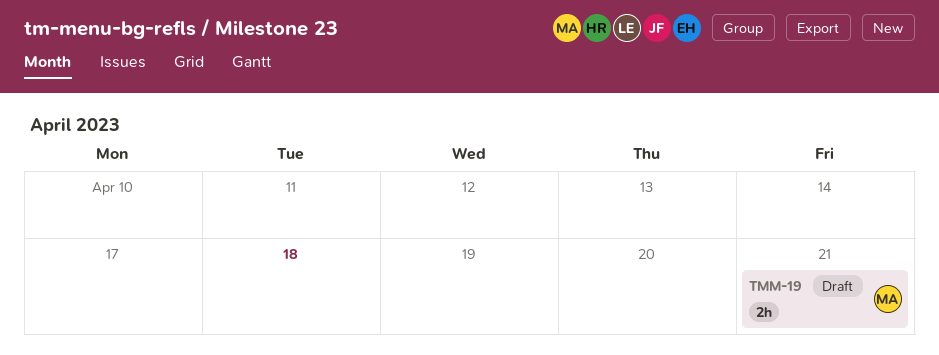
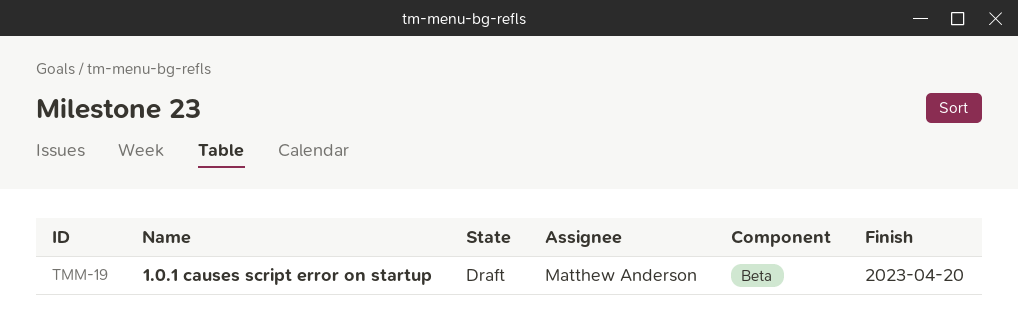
TMM-19, due: Apr 21 -> Apr 20

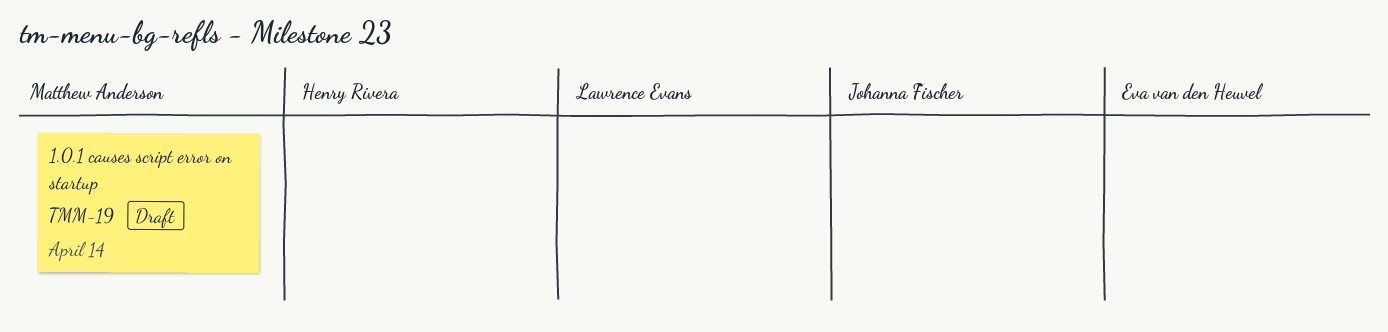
TMM-19, due: Apr 20 -> Apr 14

